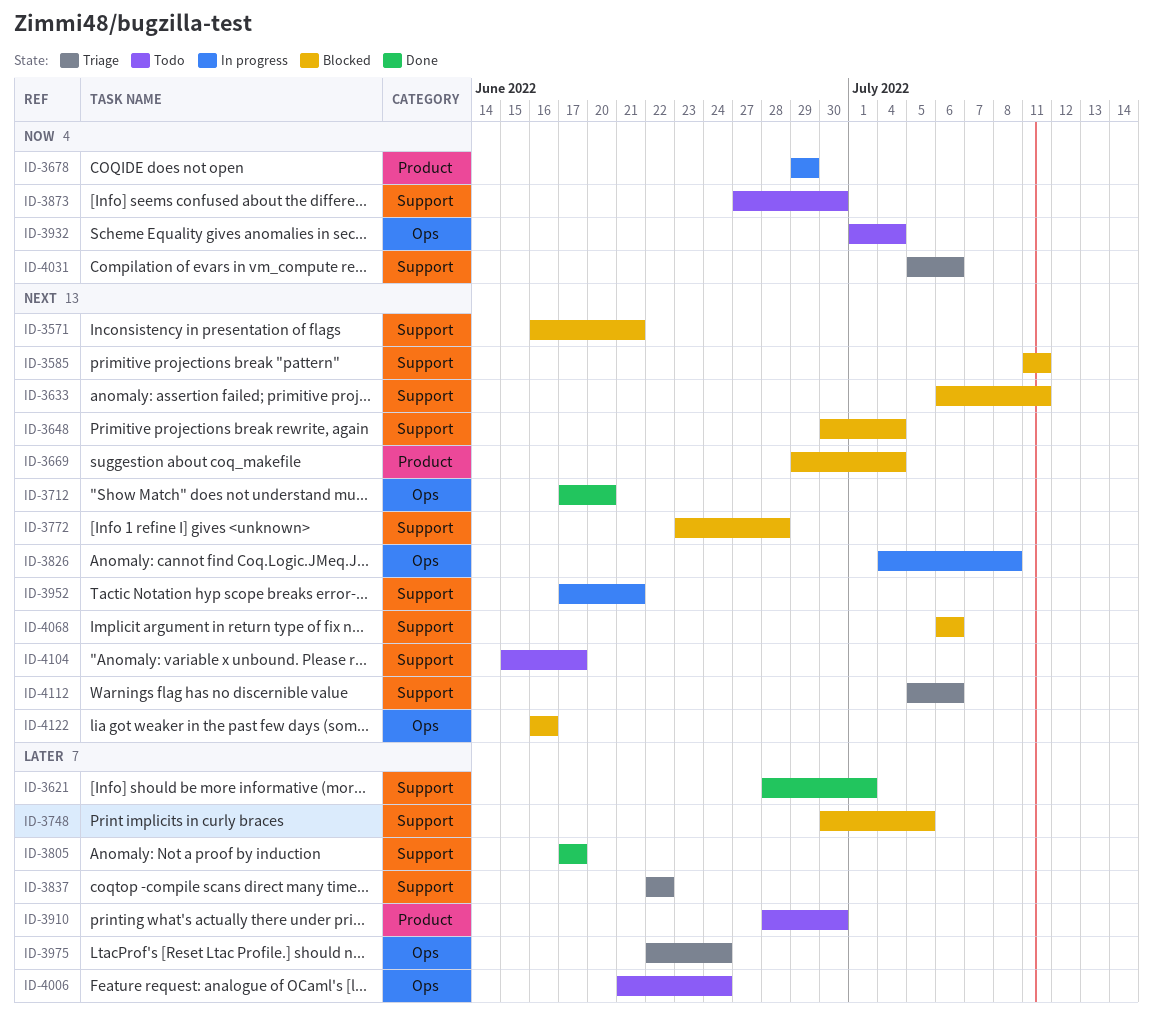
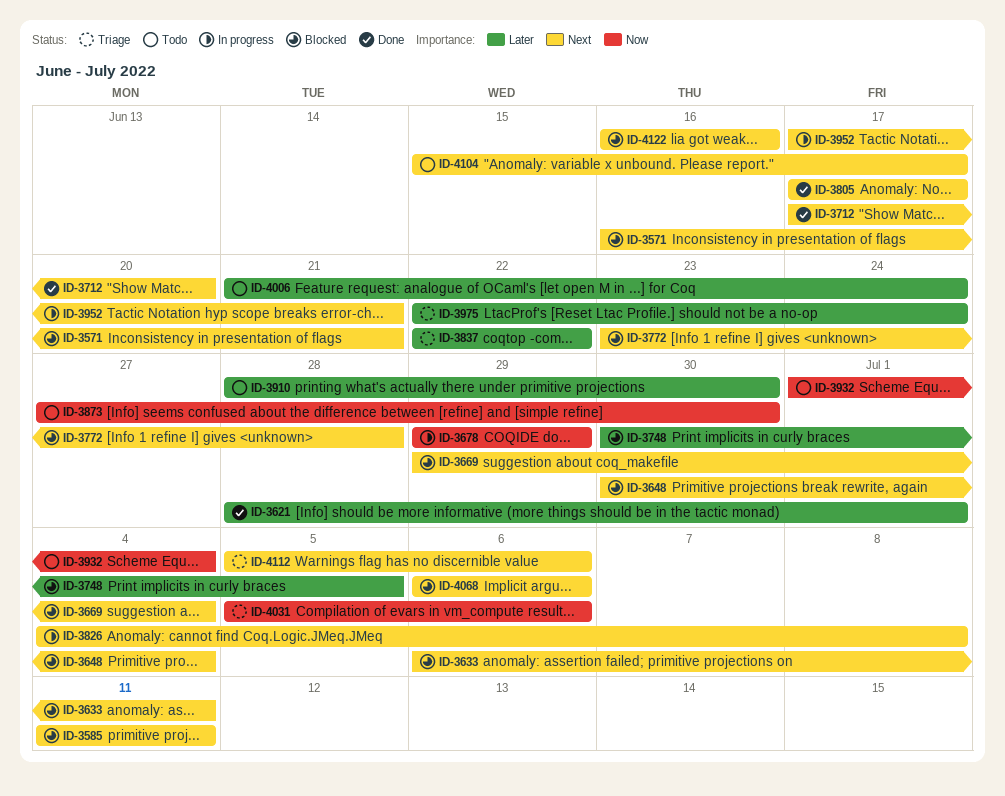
ID-3805, priority: Later -> Next

